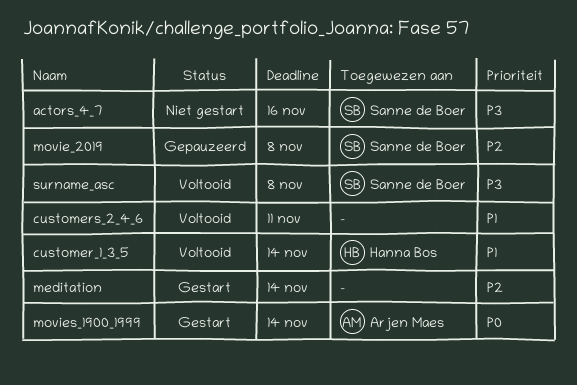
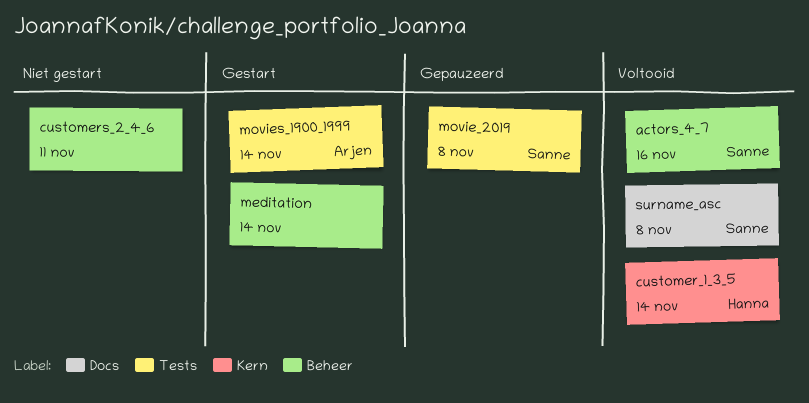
actors_4_7, status: Niet gestart -> Voltooid
customers_2_4_6, status: Voltooid -> Niet gestart

